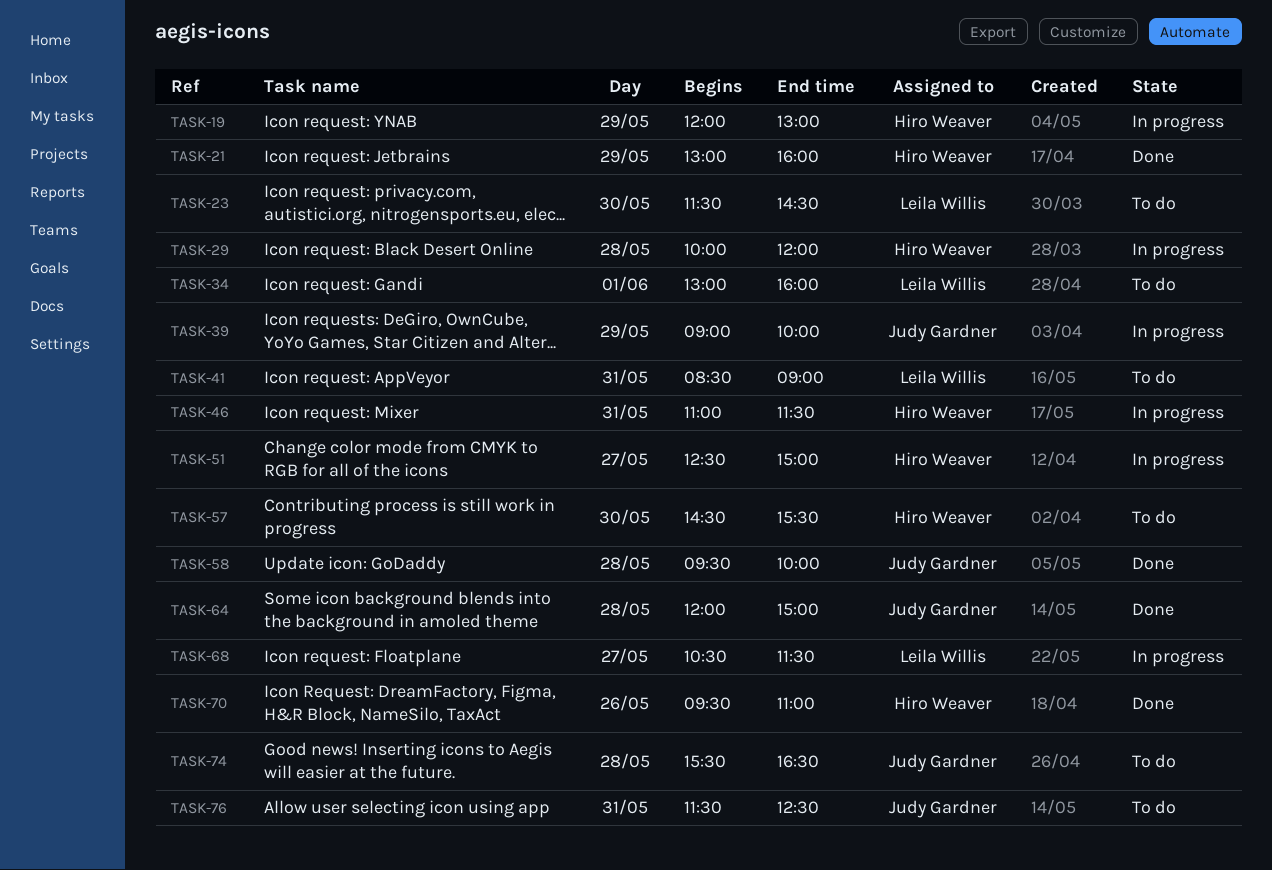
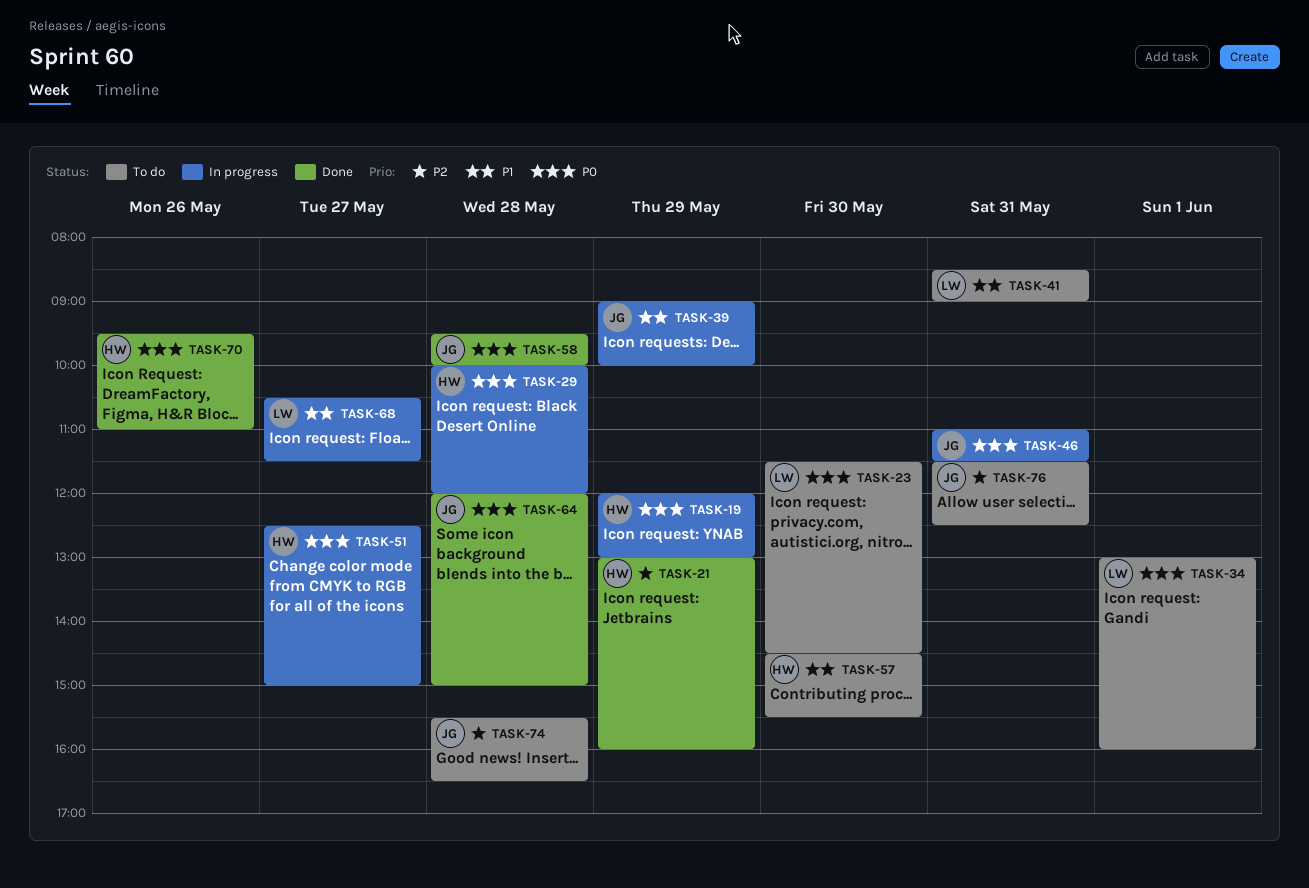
TASK-46, owner: Hiro Weaver -> Judy Gardner

